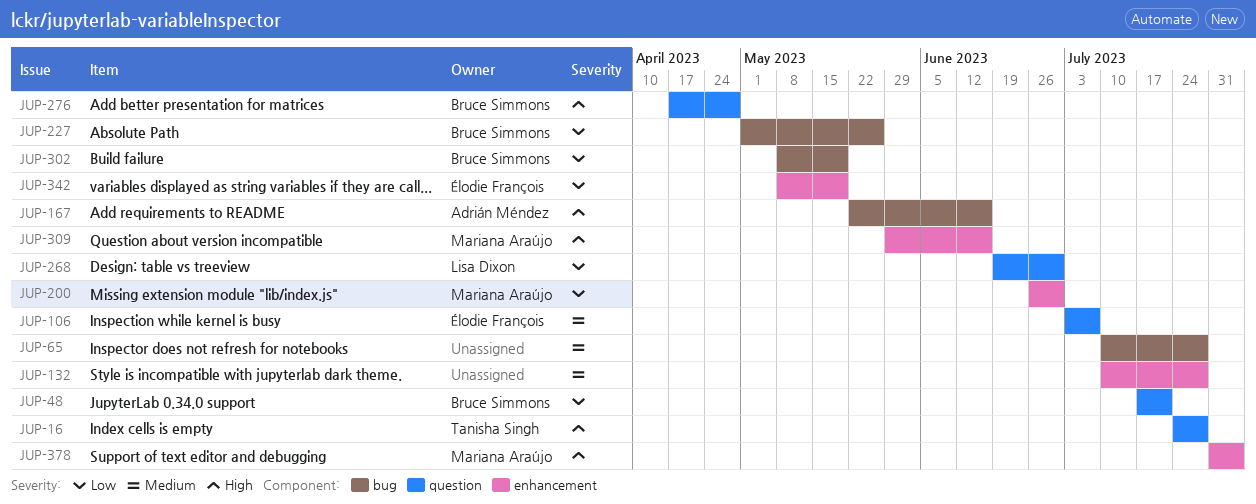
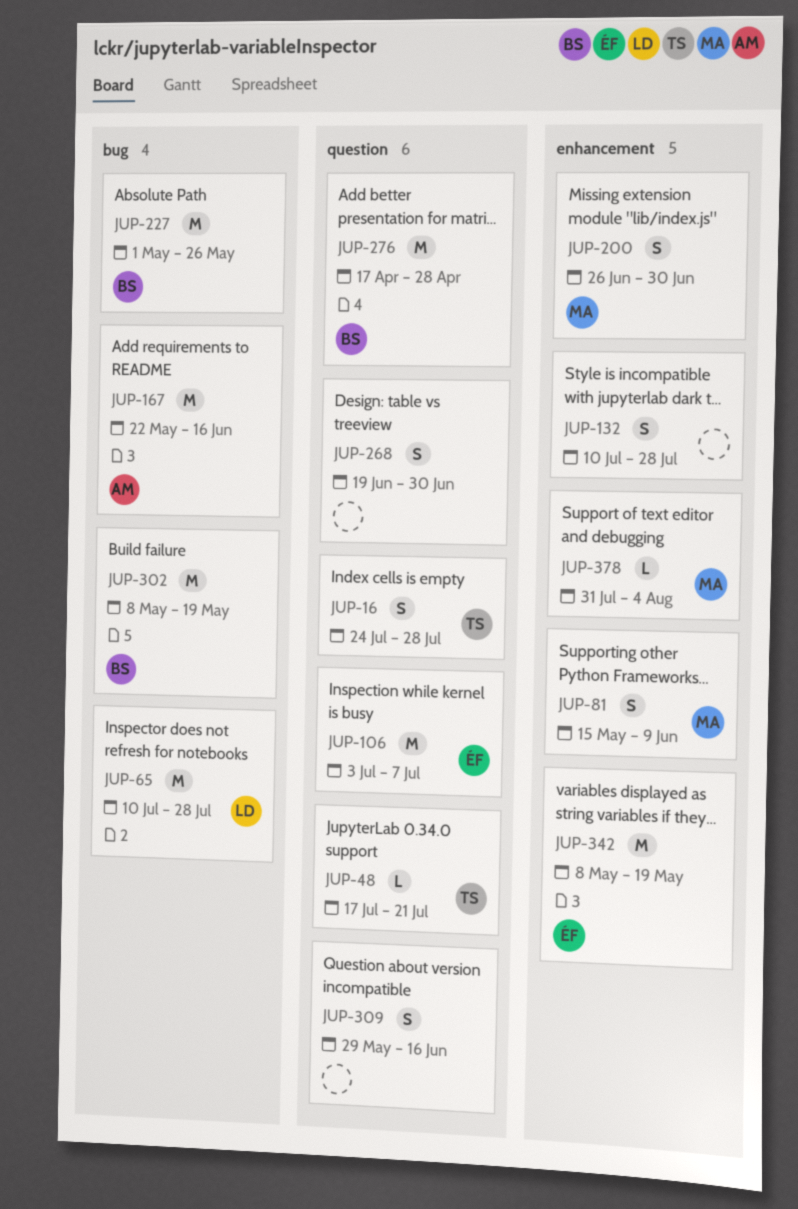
JUP-48, owner: Bruce Simmons -> Tanisha Singh
JUP-65, owner: none -> Lisa Dixon
JUP-81: none -> present
JUP-268, owner: Lisa Dixon -> none
JUP-309, owner: Mariana Araújo -> none
JUP-309, label: enhancement -> question

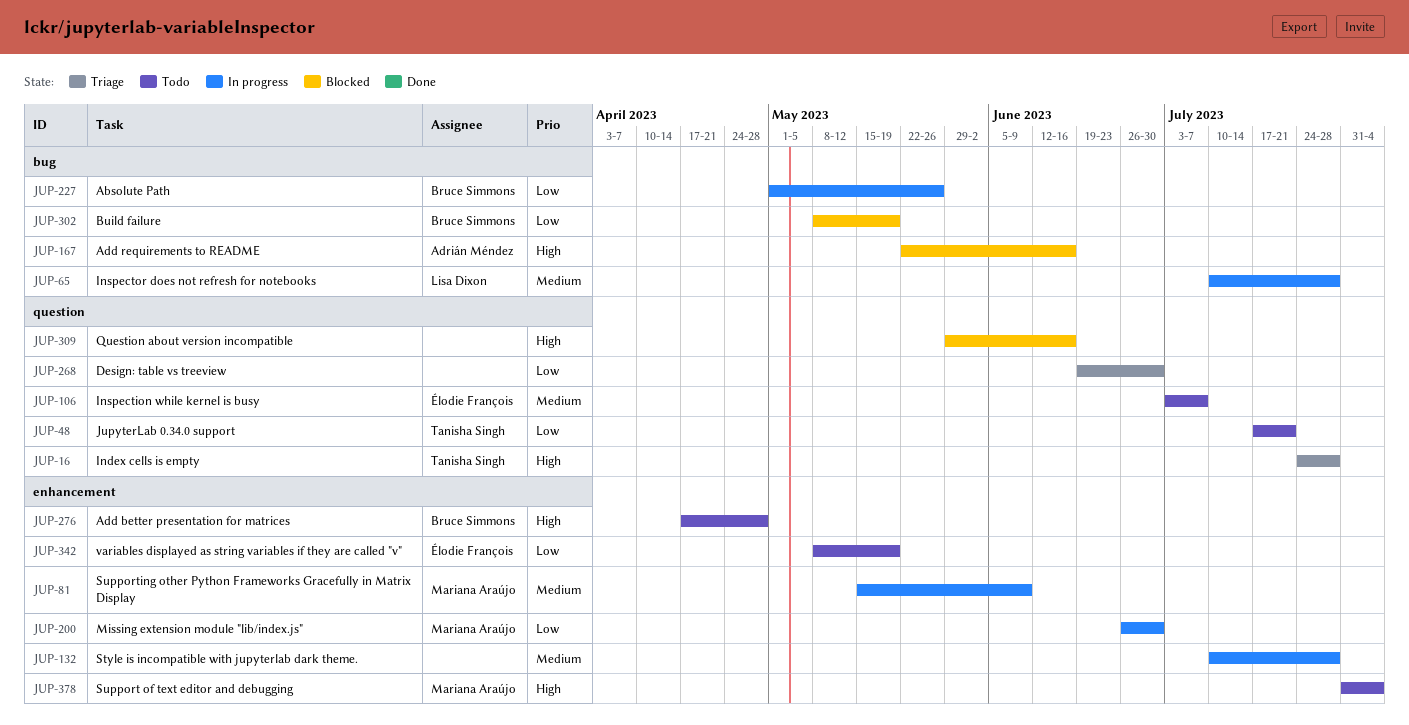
JUP-276, label: question -> enhancement

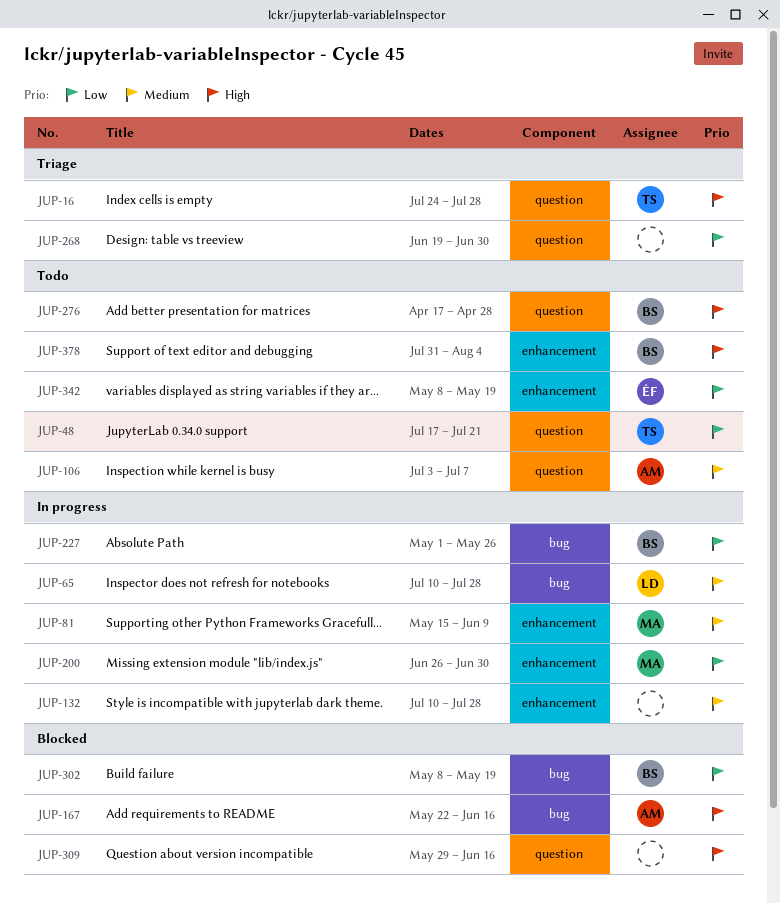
JUP-106, owner: Élodie François -> Adrián Méndez
JUP-276, label: enhancement -> question
JUP-378, owner: Mariana Araújo -> Bruce Simmons

